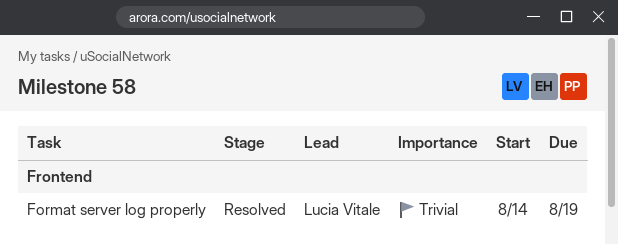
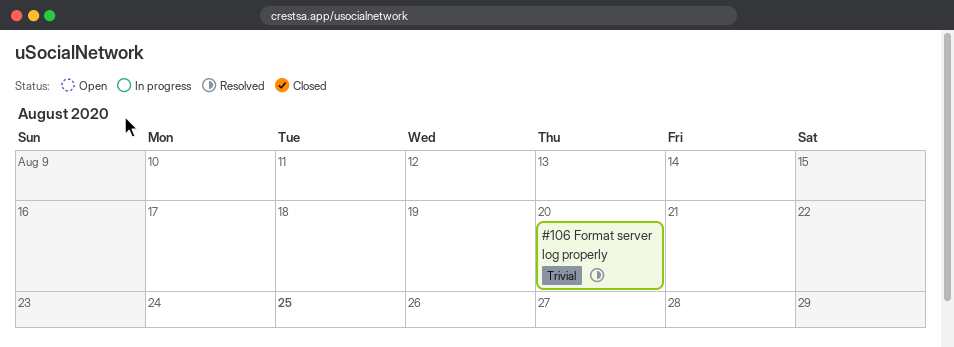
Format server log properly, due: Aug 19 -> Aug 20

